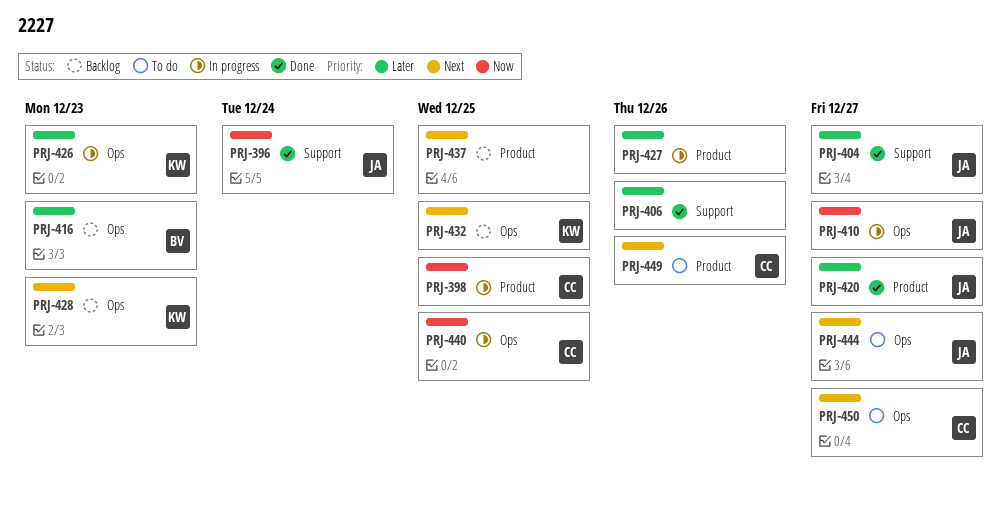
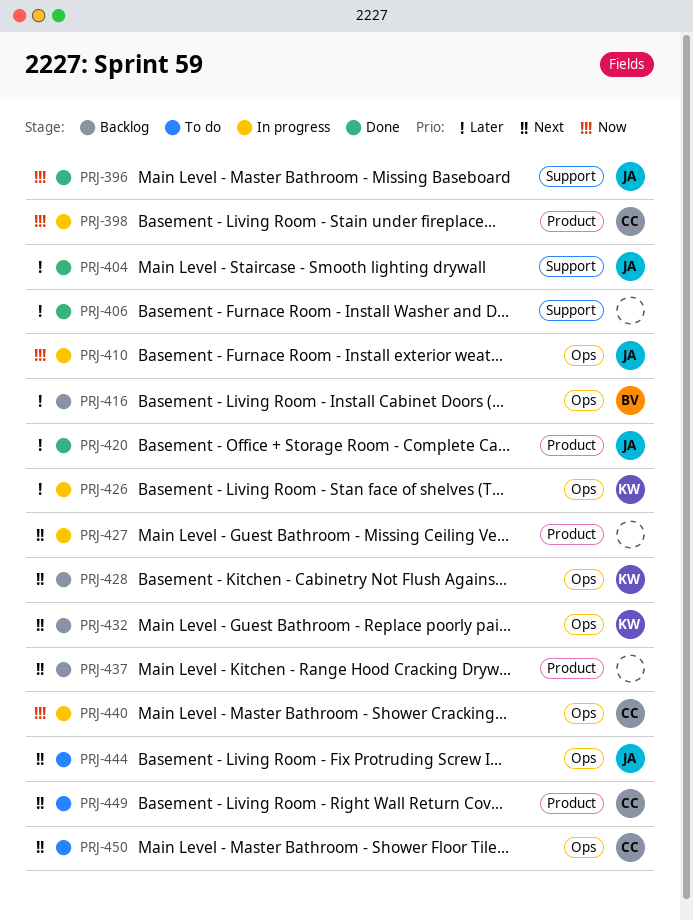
PRJ-427, priority: Later -> Next

